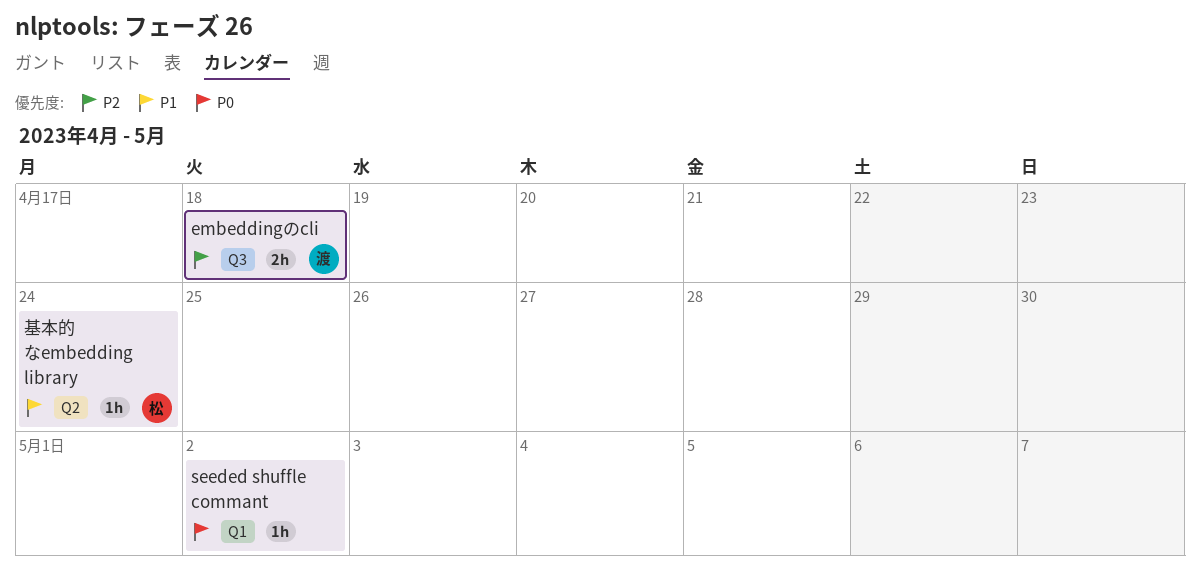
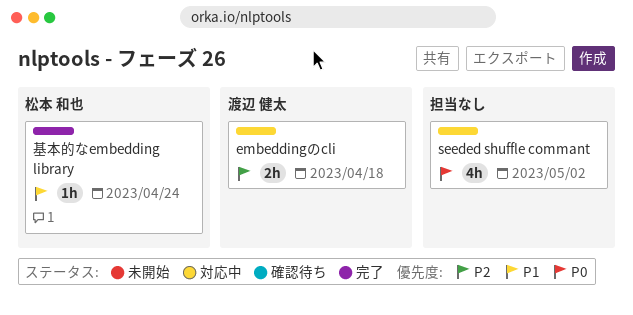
seeded shuffle commant, estimate: 1h -> 4h

